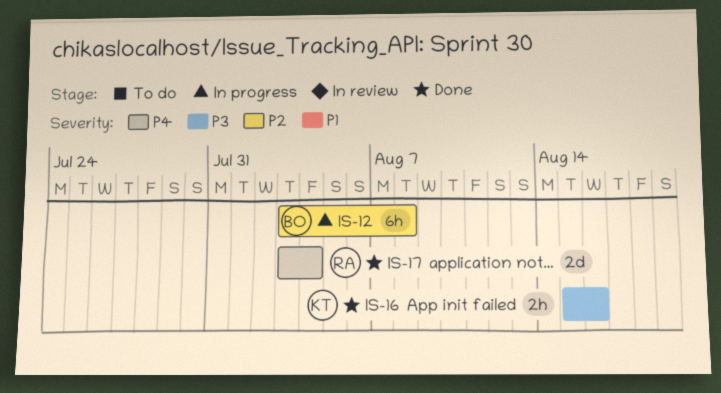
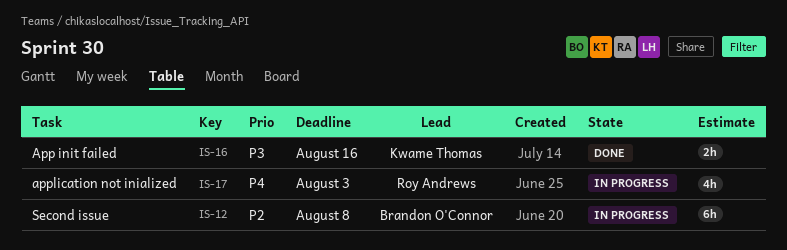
IS-17, status: Done -> In progress
IS-17, estimate: 2d -> 4h
IS-17, due: Aug 4 -> Aug 3

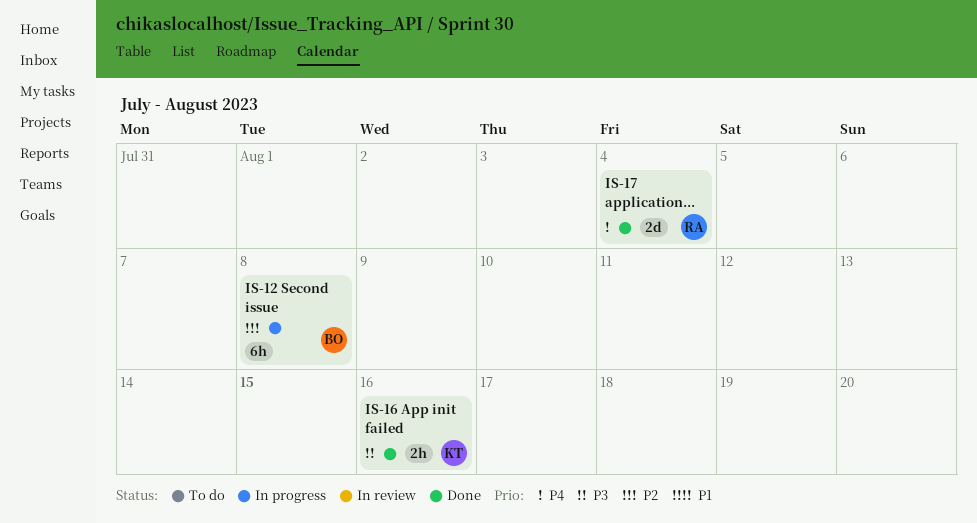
IS-17, status: In progress -> Done
IS-17, estimate: 4h -> 2d
IS-17, due: Aug 3 -> Aug 4

